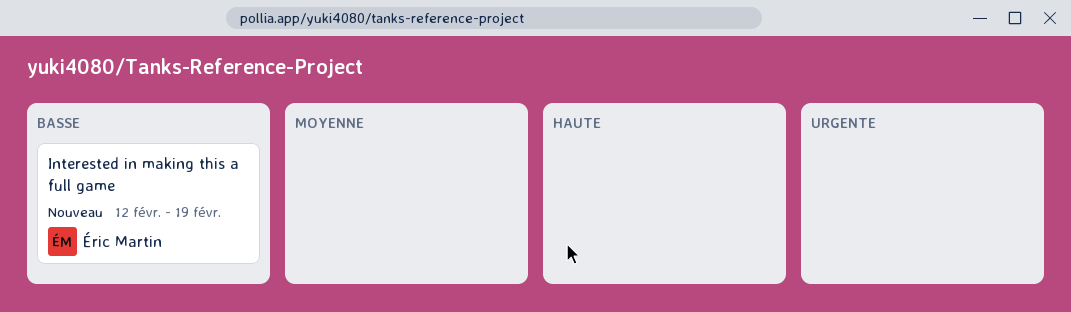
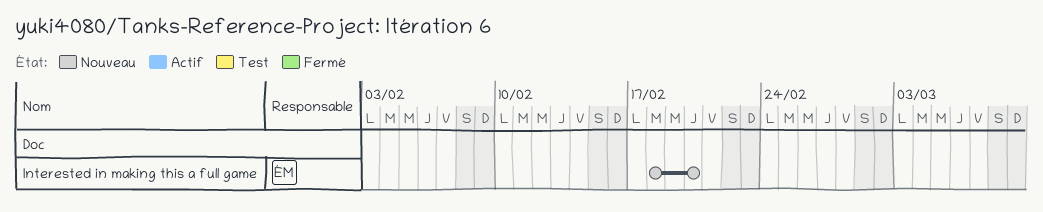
Interested in making this a full game, start: Feb 12 -> Feb 18
Interested in making this a full game, due: Feb 19 -> Feb 20

